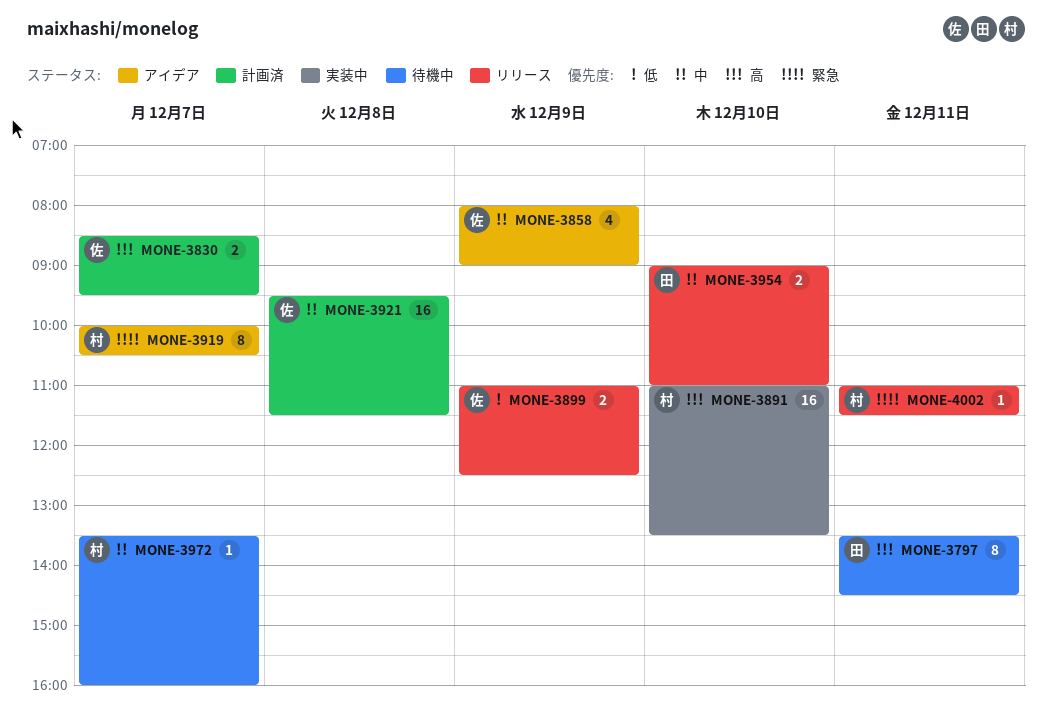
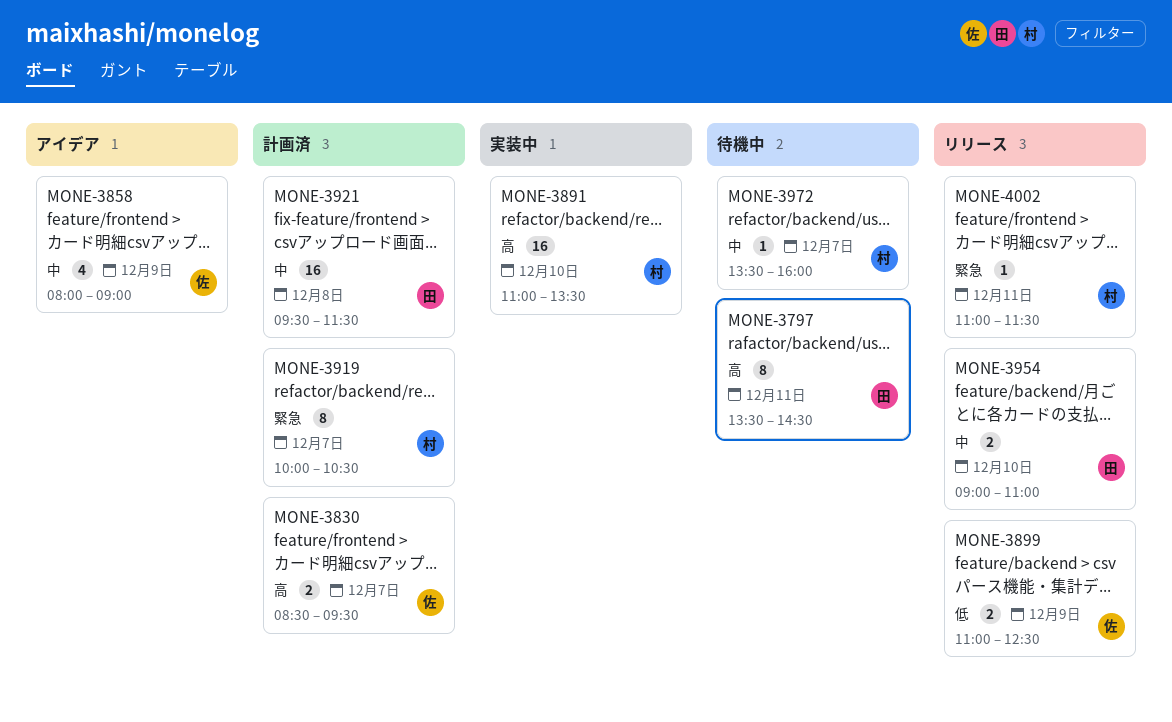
MONE-3919, status: アイデア -> 計画済
MONE-3921, owner: 佐 -> 田

